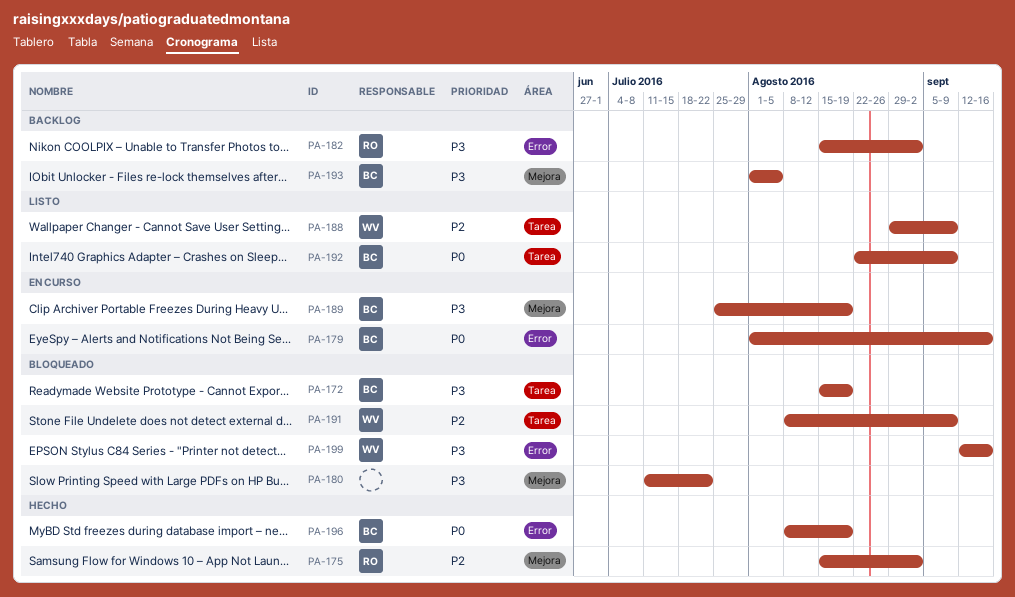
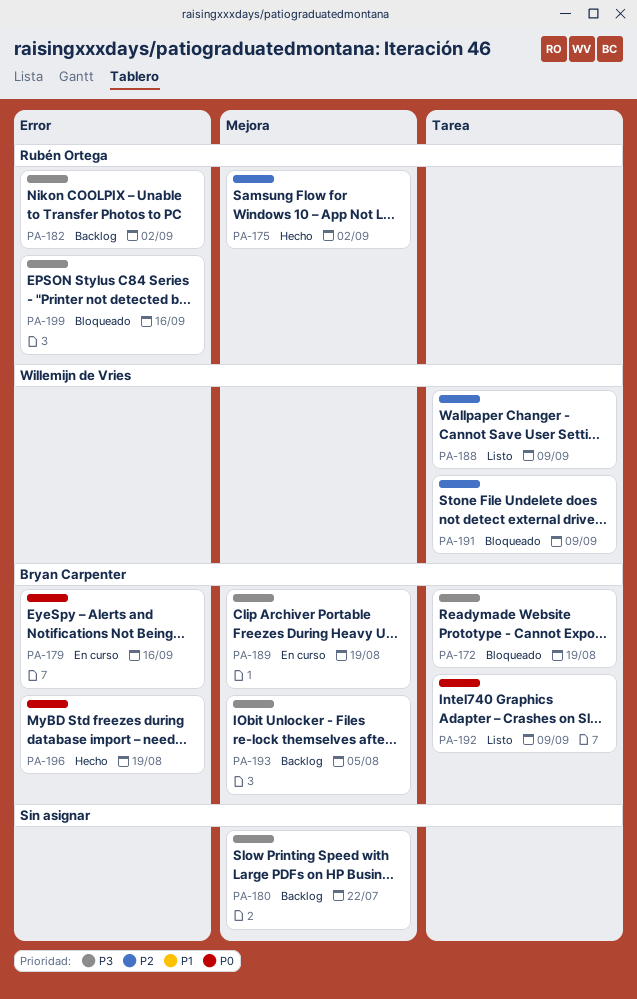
PA-180, status: Bloqueado -> Backlog
PA-199, owner: Willemijn de Vries -> Rubén Ortega

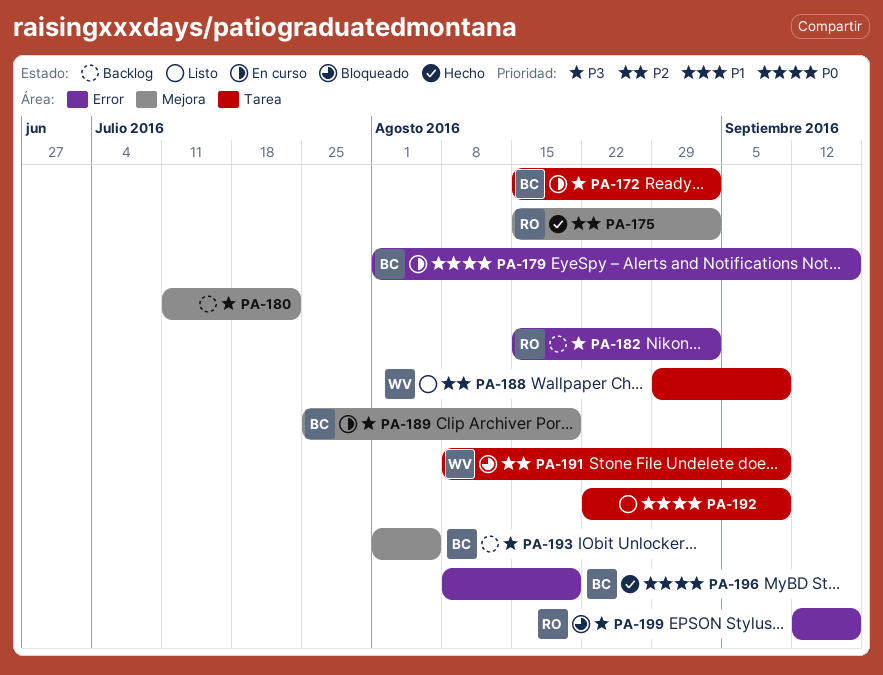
PA-172, status: Bloqueado -> En curso
PA-172, due: Aug 19 -> Sep 2
PA-192, owner: Bryan Carpenter -> none

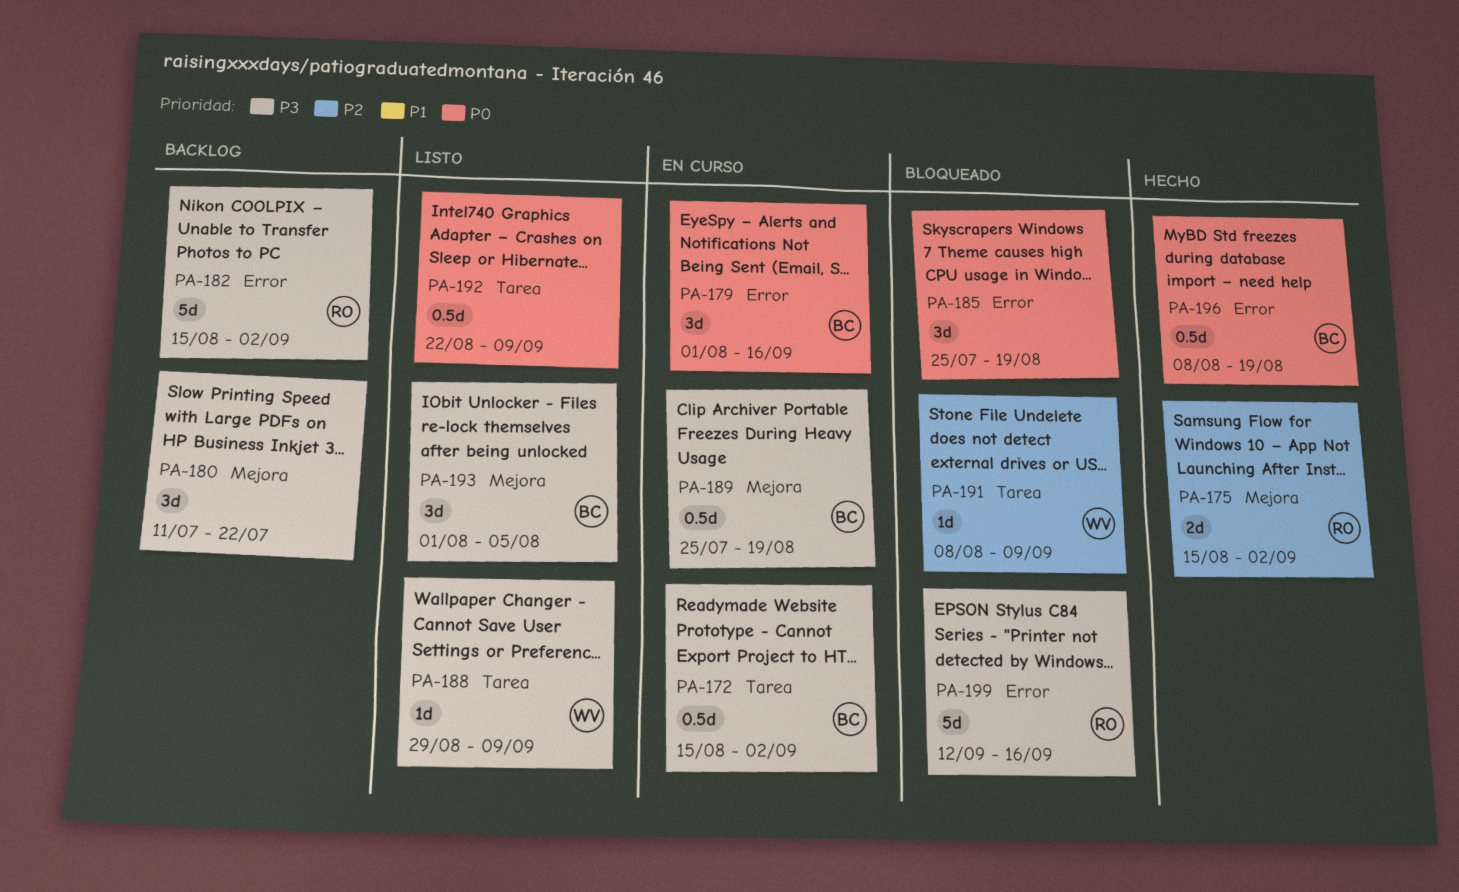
PA-185: none -> present
PA-188, priority: P2 -> P3
PA-193, status: Backlog -> Listo

